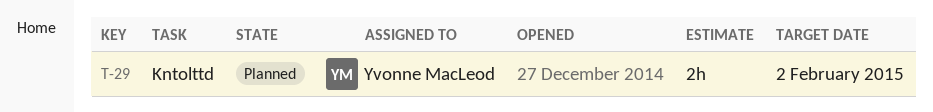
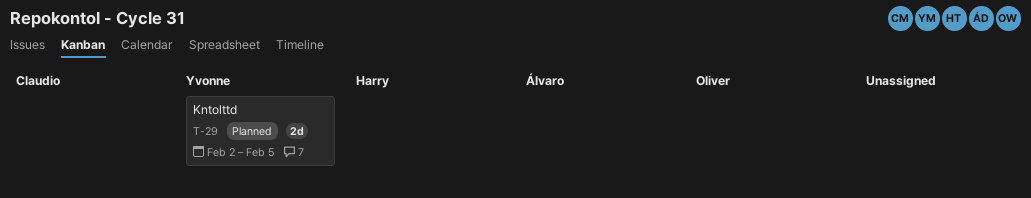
T-29, estimate: 2h -> 2d
T-29, due: Feb 2 -> Feb 5

